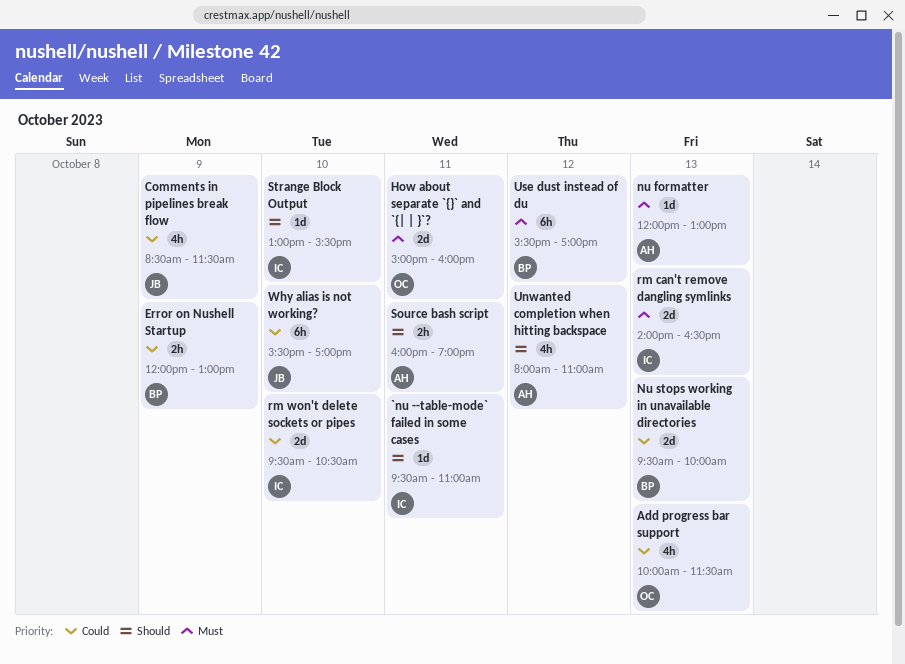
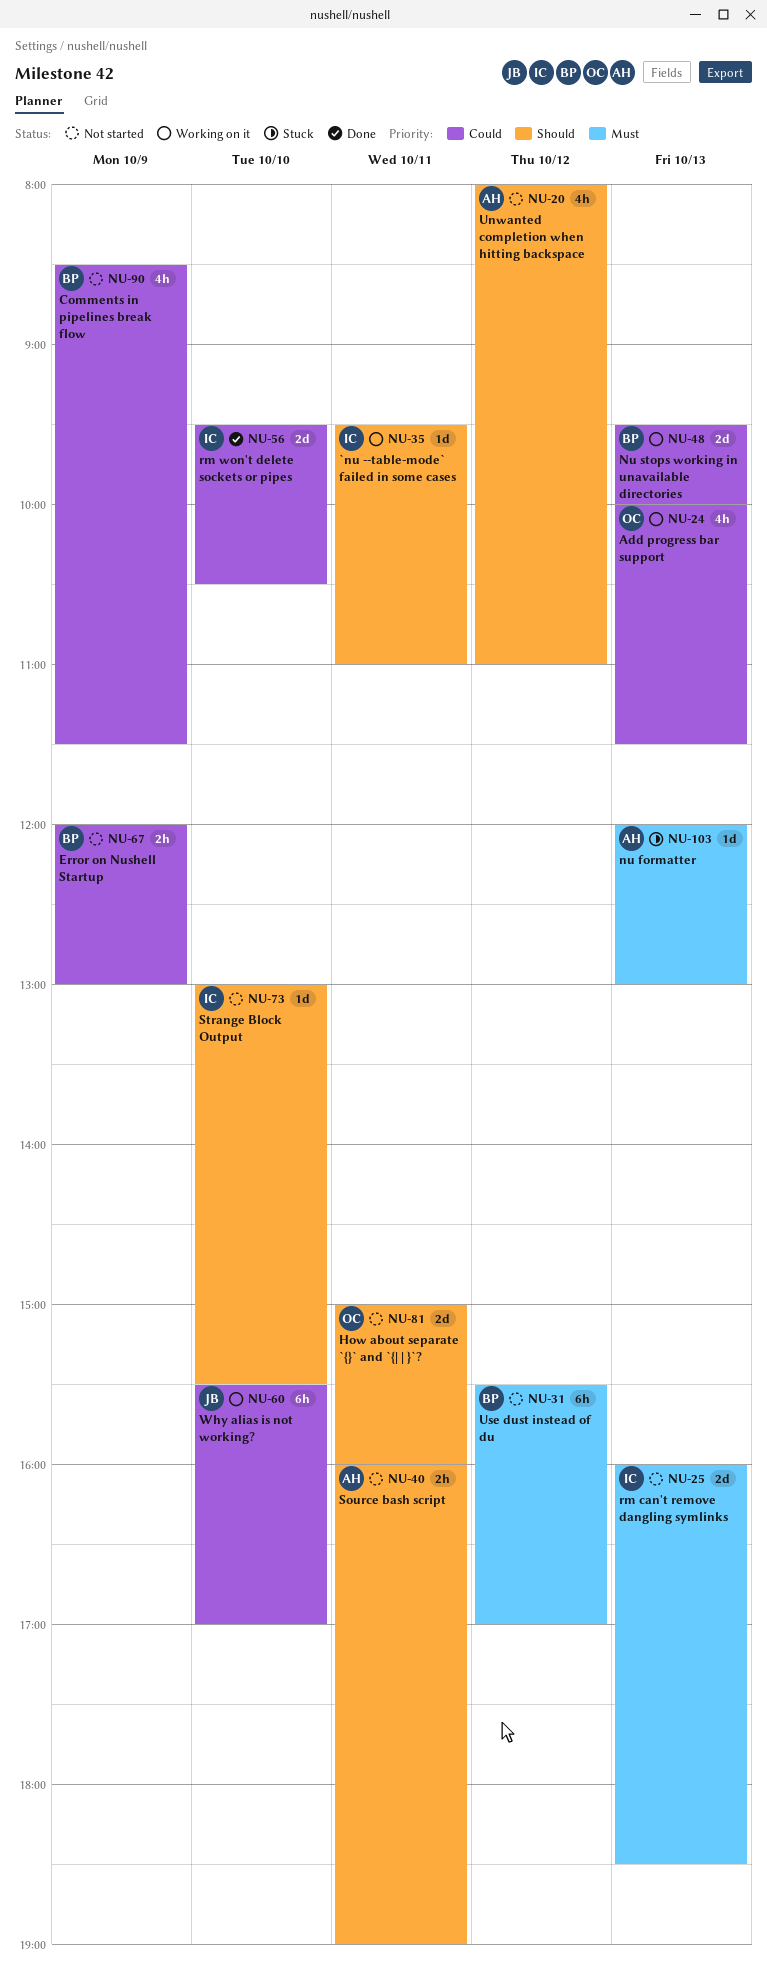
Comments in pipelines break flow, owner: JB -> BP
How about separate `{}` and `{| | }`?, priority: Must -> Should
rm can't remove dangling symlinks, begins: 14:00 -> 16:00
rm can't remove dangling symlinks, ends: 16:30 -> 18:30

